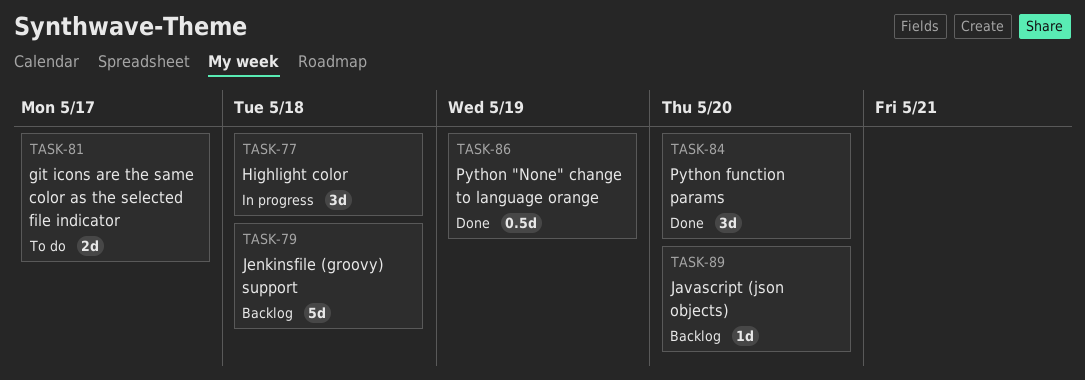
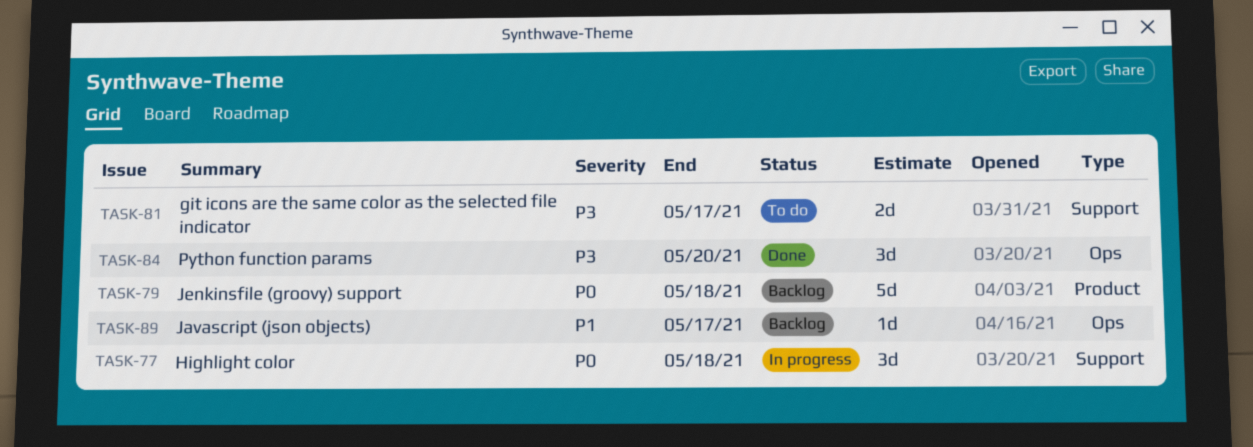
TASK-86: present -> none
TASK-89, due: May 20 -> May 17

